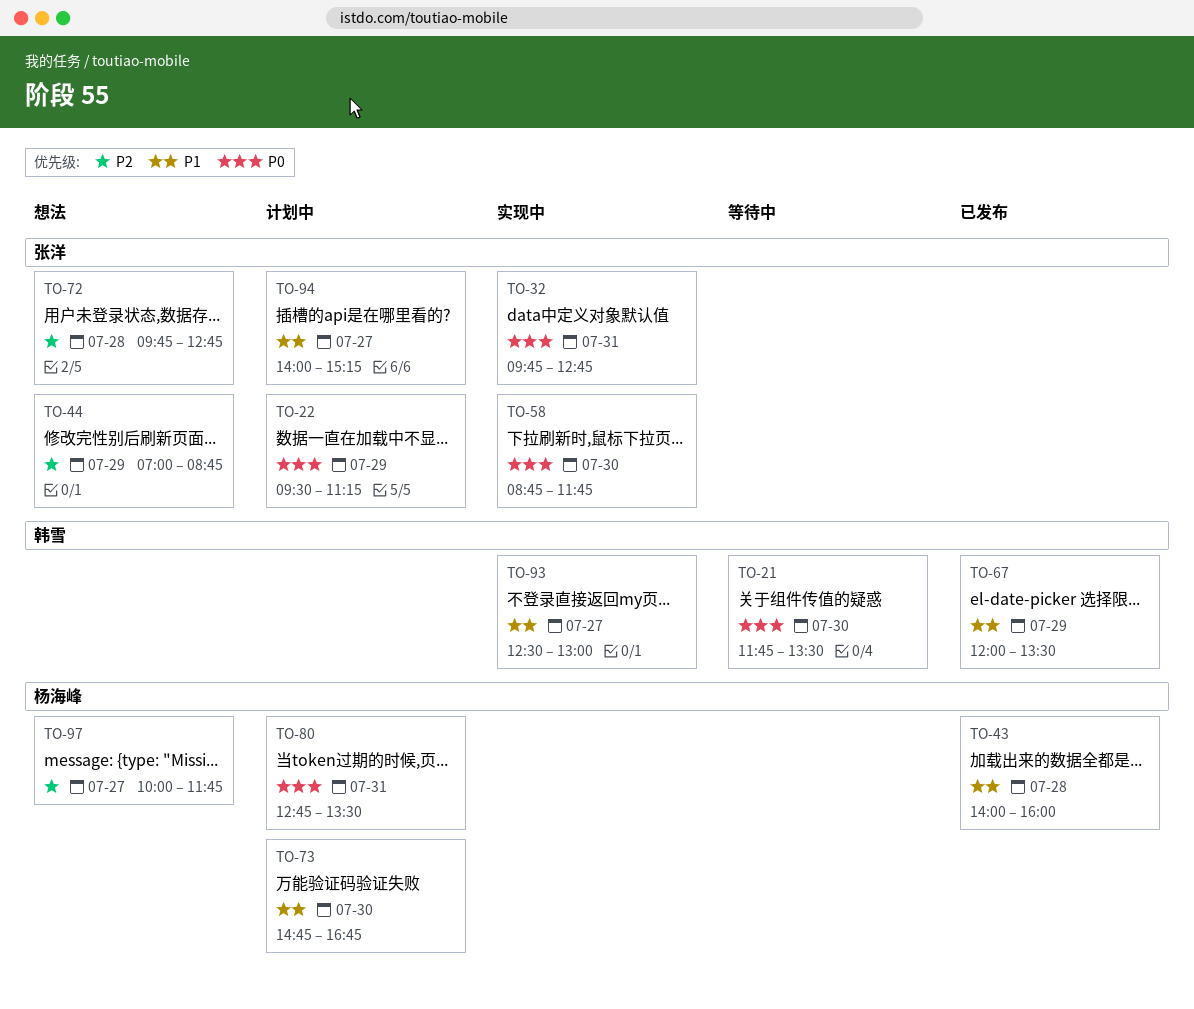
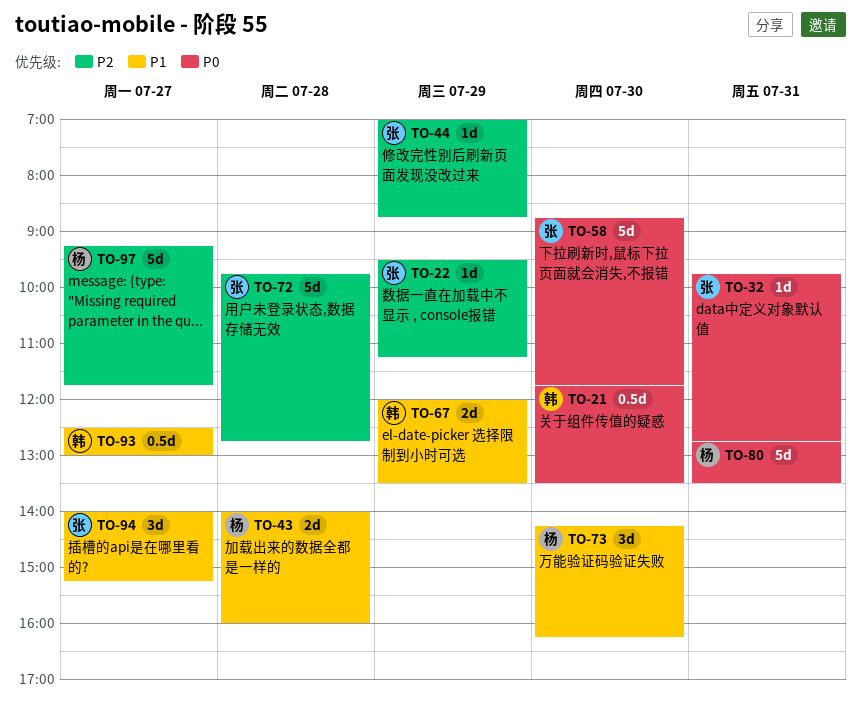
TO-22, priority: P0 -> P2
TO-73, begins: 14:45 -> 14:15
TO-73, ends: 16:45 -> 16:15
TO-97, begins: 10:00 -> 09:15

